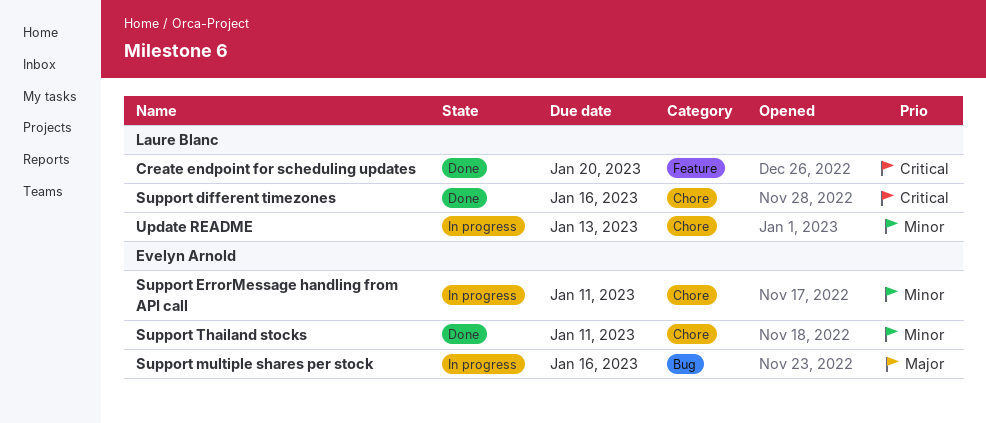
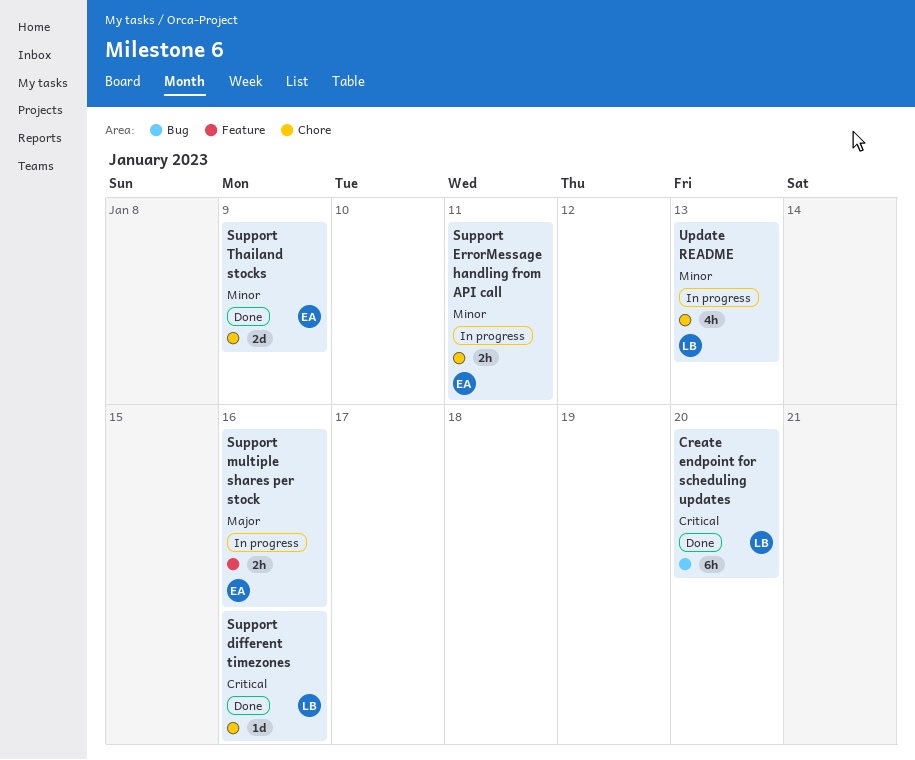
Create endpoint for scheduling updates, label: Feature -> Bug
Support multiple shares per stock, label: Bug -> Feature
Support Thailand stocks, due: Jan 11 -> Jan 9

